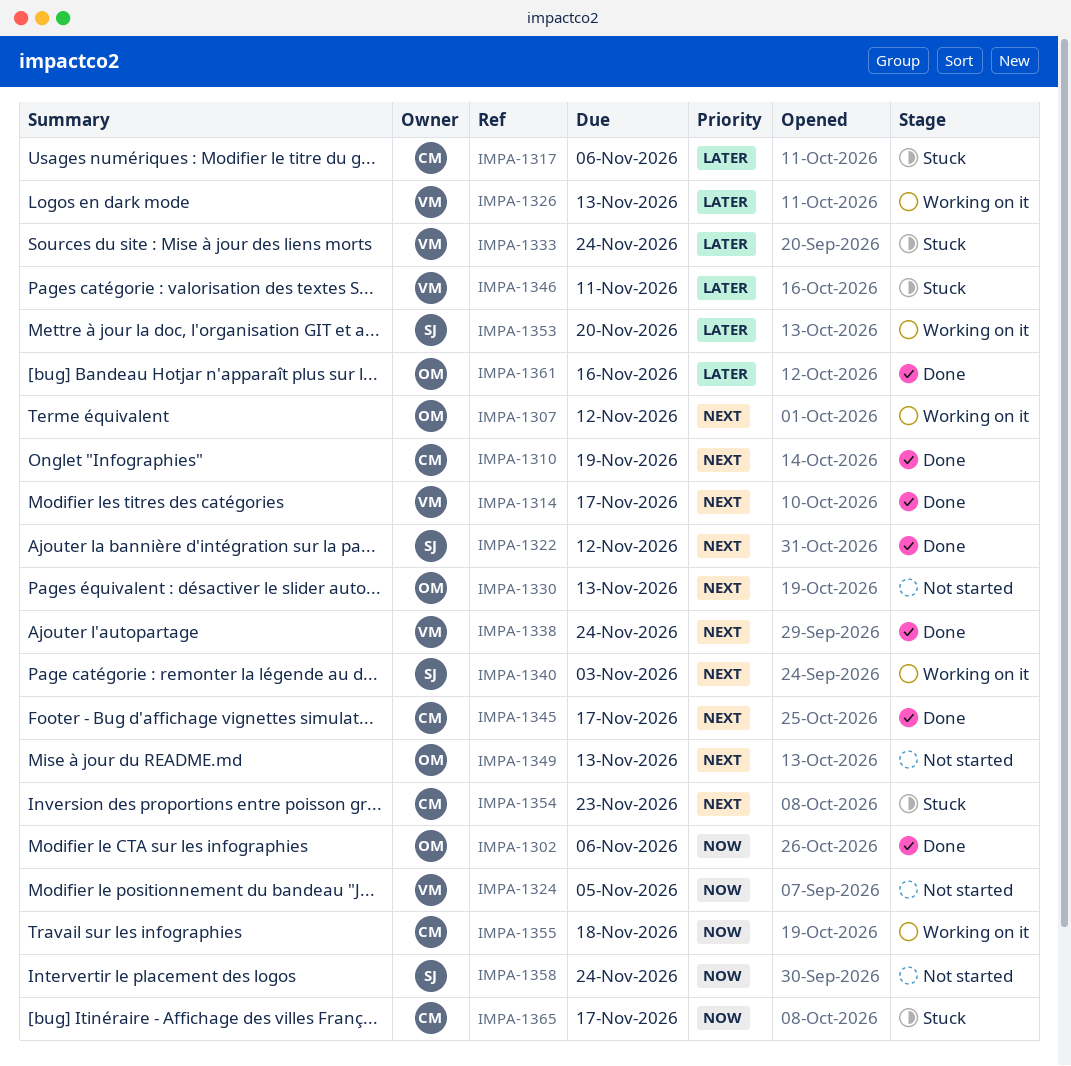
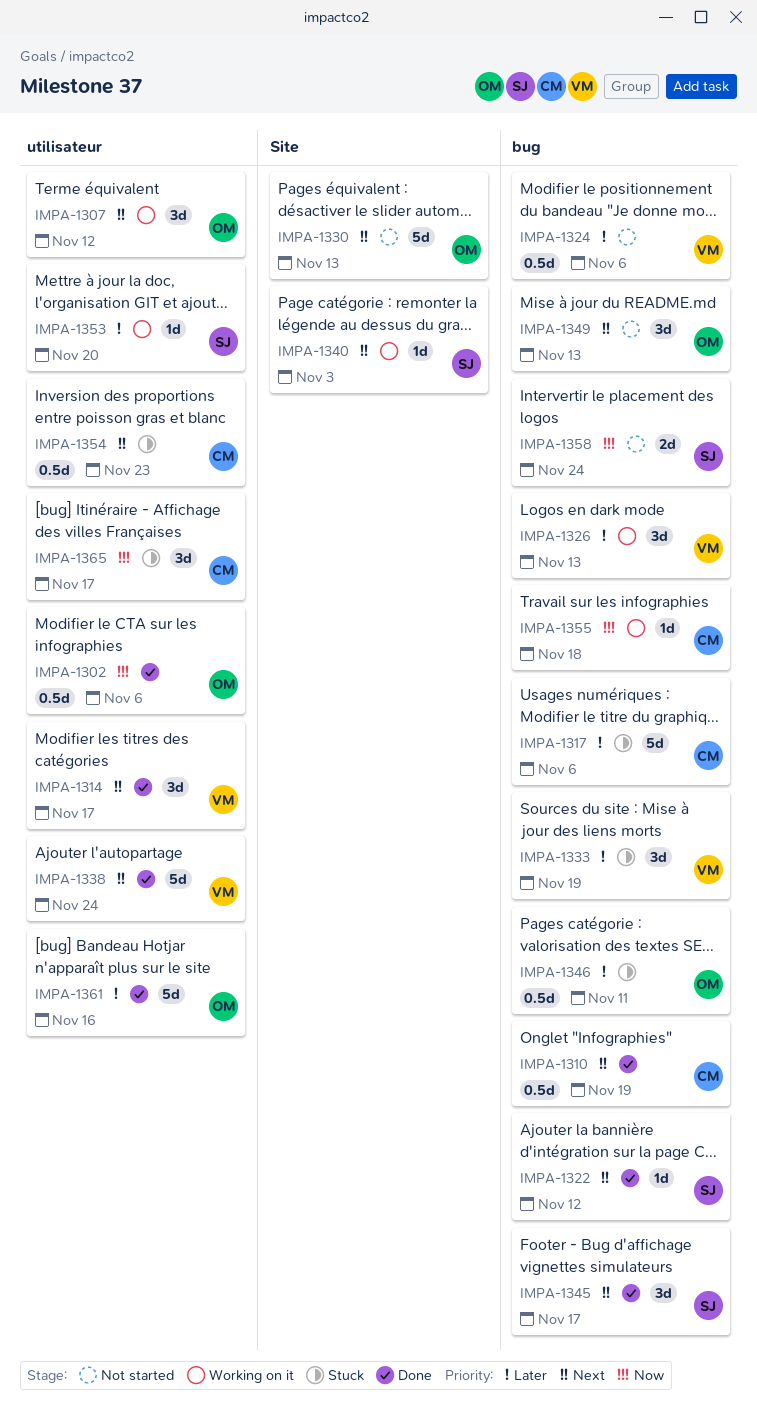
IMPA-1324, priority: Now -> Later
IMPA-1324, due: Nov 5 -> Nov 6
IMPA-1333, due: Nov 24 -> Nov 19
IMPA-1345, owner: CM -> SJ
IMPA-1346, owner: VM -> OM

